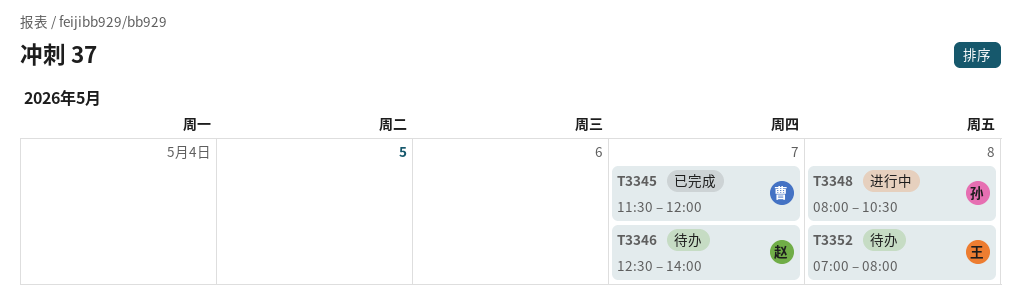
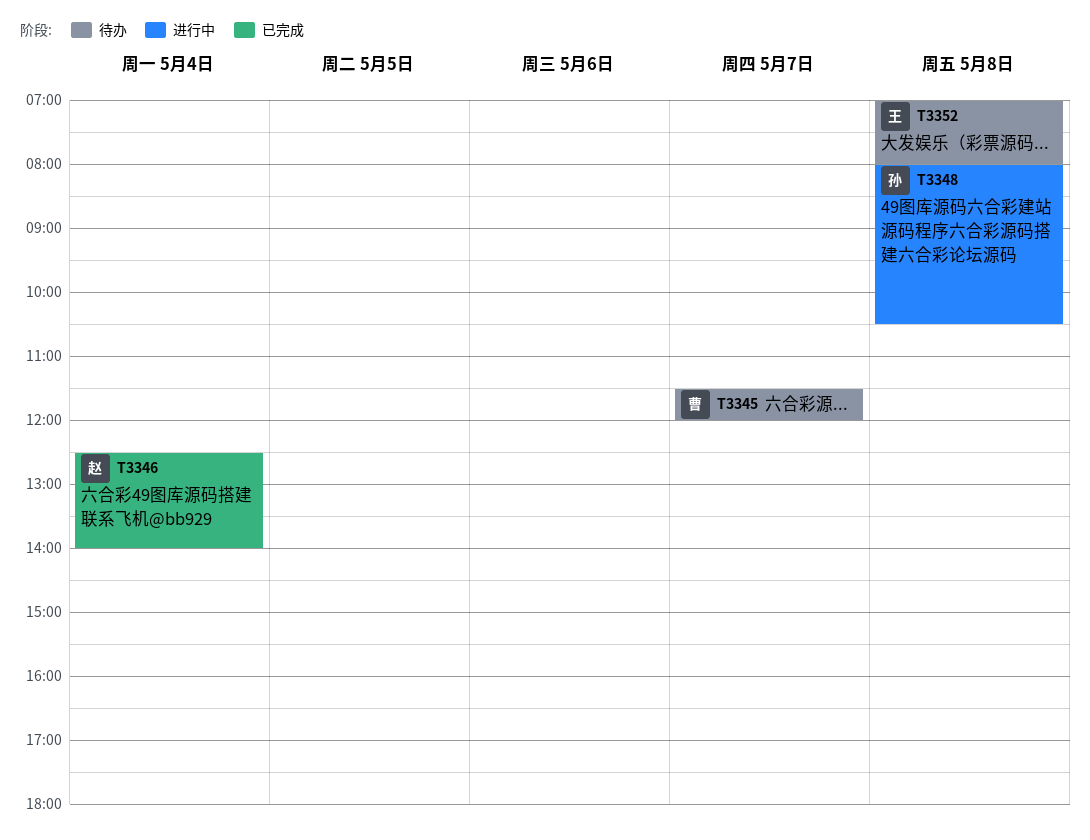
T3345, status: 已完成 -> 待办
T3346, status: 待办 -> 已完成
T3346, day: May 7 -> May 4

